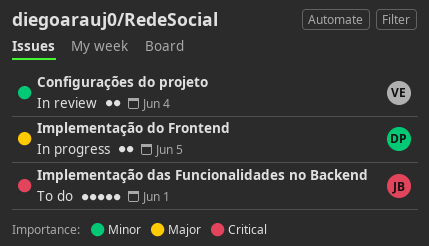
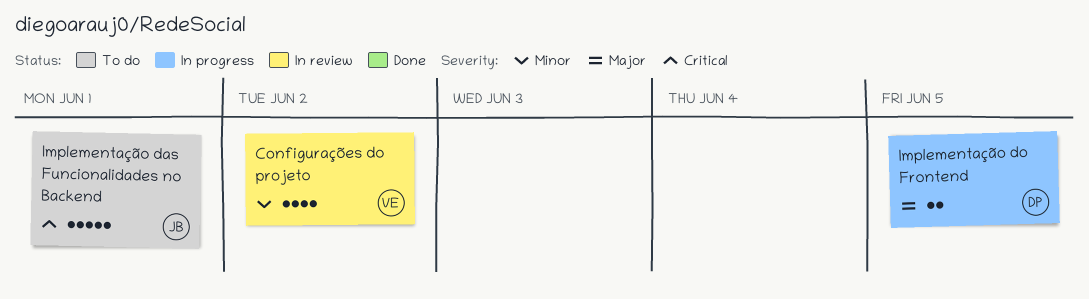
Configurações do projeto, estimate: 2 -> 4
Configurações do projeto, due: Jun 4 -> Jun 2

